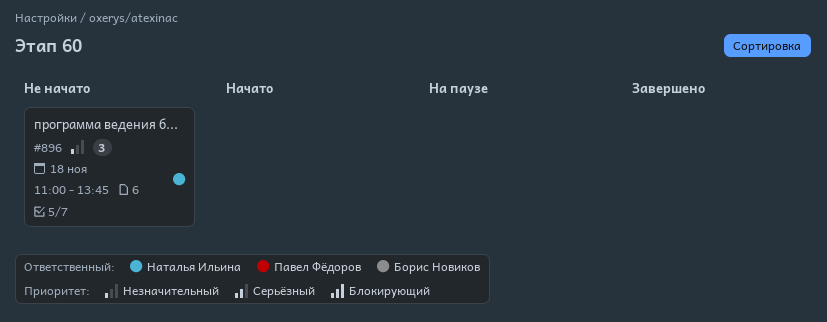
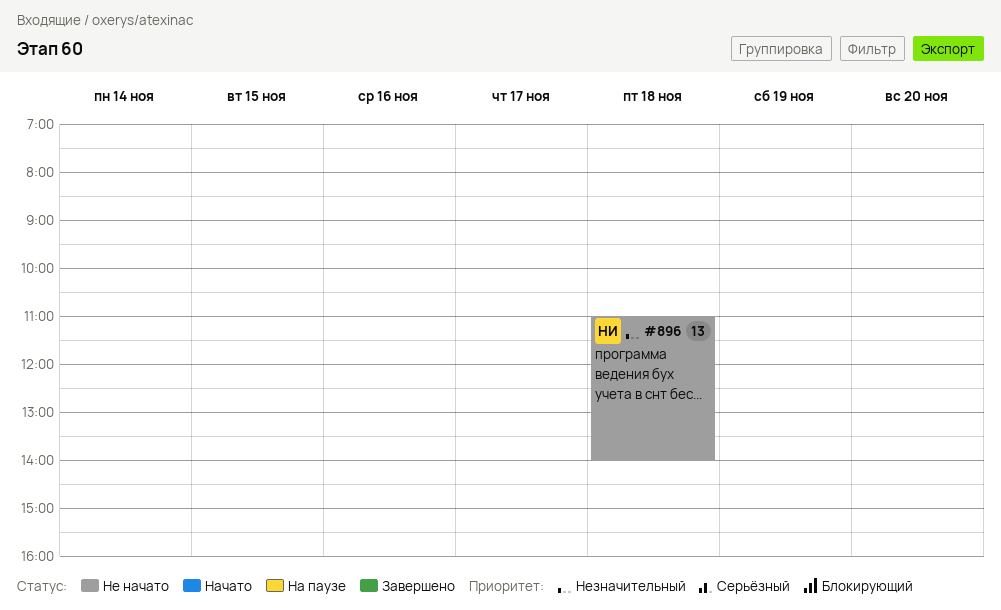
#896, estimate: 3 -> 13
#896, ends: 13:45 -> 14:00

